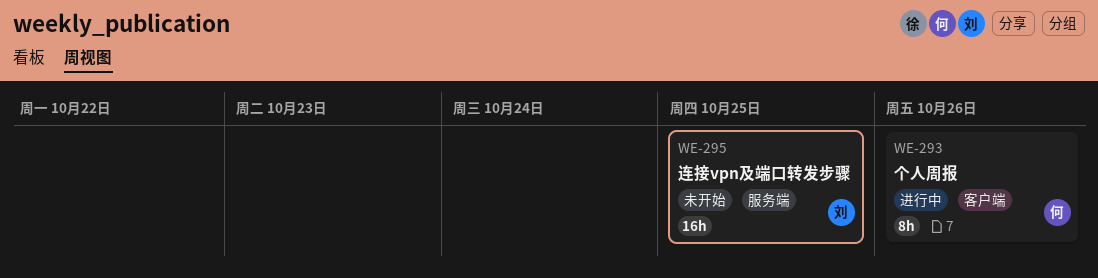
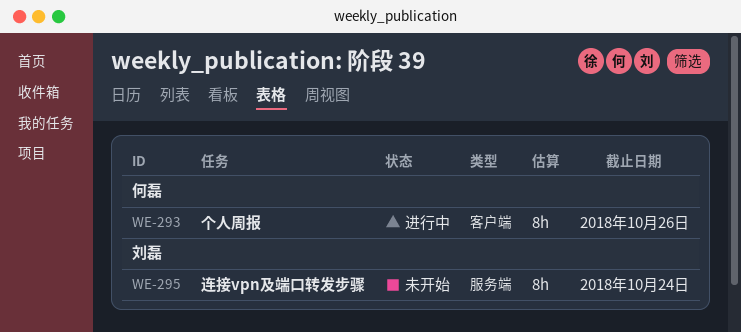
WE-295, estimate: 16h -> 8h
WE-295, due: Oct 25 -> Oct 24

